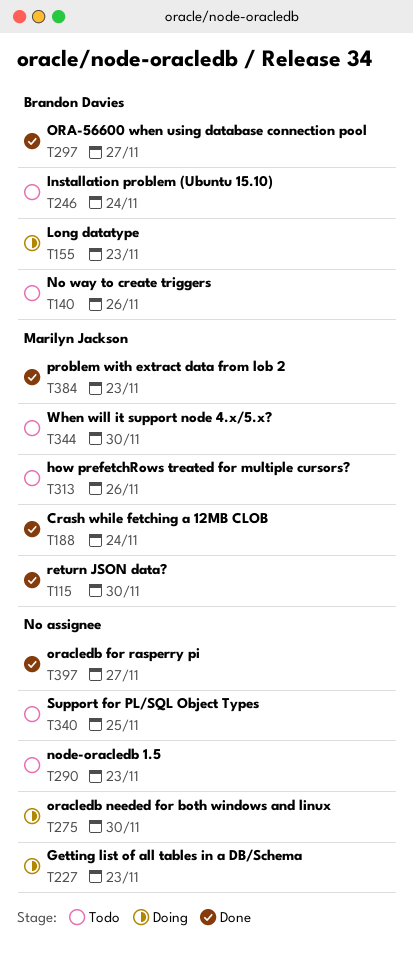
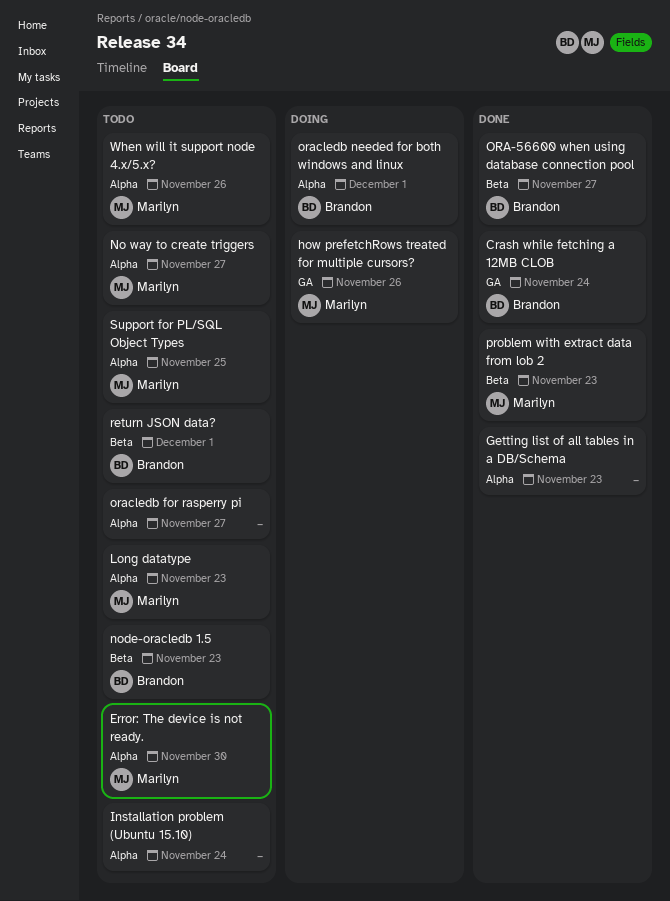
Crash while fetching a 12MB CLOB, owner: Marilyn Jackson -> Brandon Davies
Error: The device is not ready.: none -> present
Getting list of all tables in a DB/Schema, status: Doing -> Done
how prefetchRows treated for multiple cursors?, status: Todo -> Doing
Installation problem (Ubuntu 15.10), owner: Brandon Davies -> none
Long datatype, status: Doing -> Todo
Long datatype, owner: Brandon Davies -> Marilyn Jackson
No way to create triggers, owner: Brandon Davies -> Marilyn Jackson
No way to create triggers, due: Nov 26 -> Nov 27
node-oracledb 1.5, owner: none -> Brandon Davies
oracledb for rasperry pi, status: Done -> Todo
oracledb needed for both windows and linux, owner: none -> Brandon Davies
oracledb needed for both windows and linux, due: Nov 30 -> Dec 1
return JSON data?, status: Done -> Todo
return JSON data?, owner: Marilyn Jackson -> Brandon Davies
return JSON data?, due: Nov 30 -> Dec 1
Support for PL/SQL Object Types, owner: none -> Marilyn Jackson
When will it support node 4.x/5.x?, due: Nov 30 -> Nov 26

